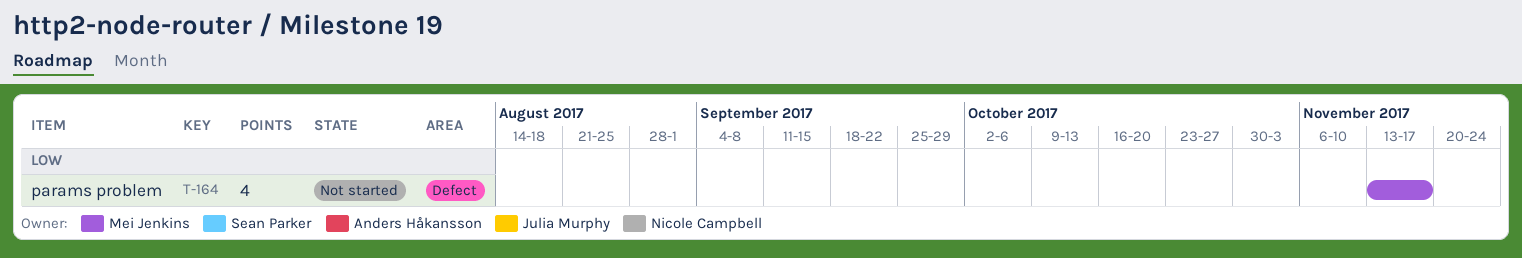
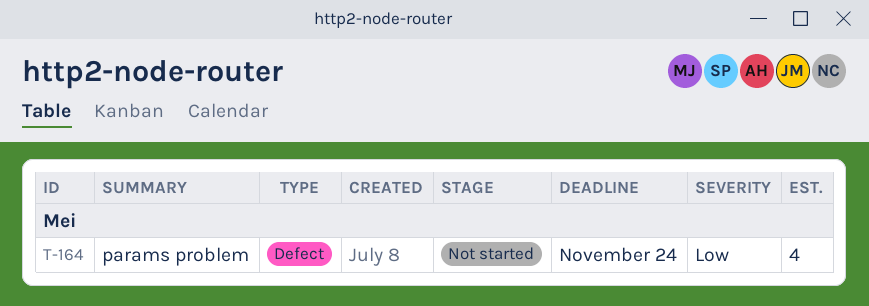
T-164, due: Nov 17 -> Nov 24

